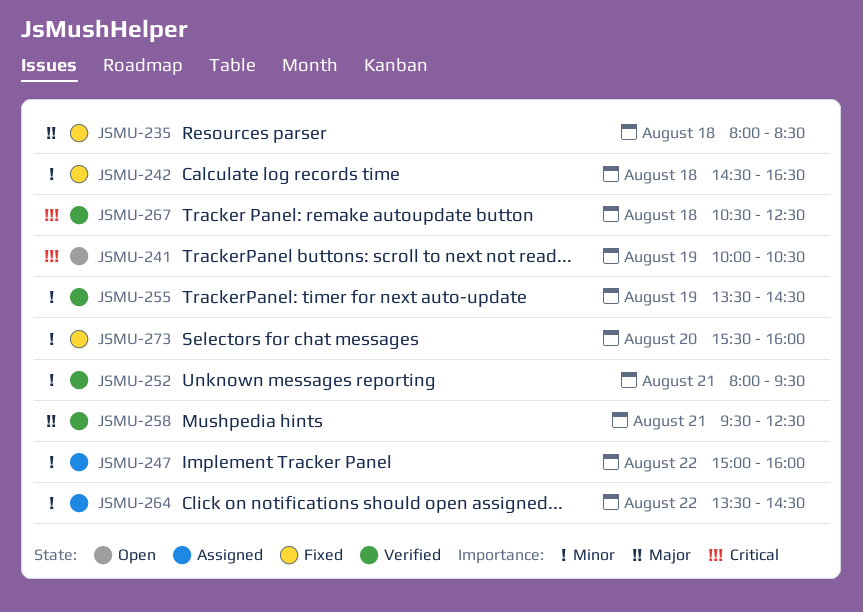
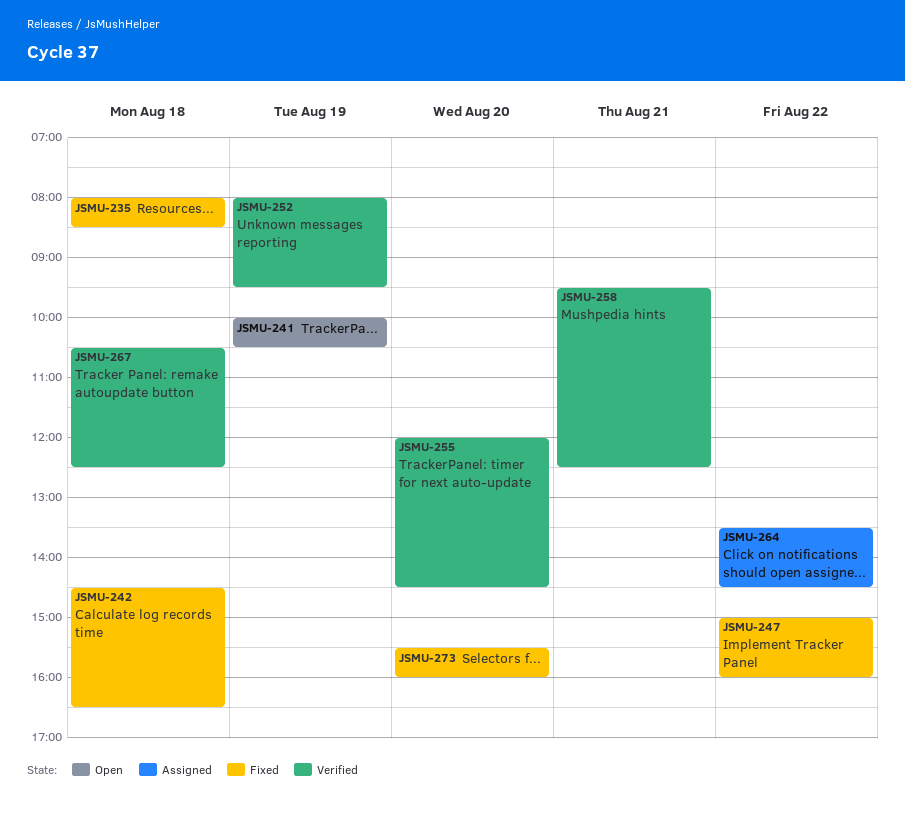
JSMU-247, status: Assigned -> Fixed
JSMU-252, day: Aug 21 -> Aug 19
JSMU-255, day: Aug 19 -> Aug 20
JSMU-255, begins: 13:30 -> 12:00

